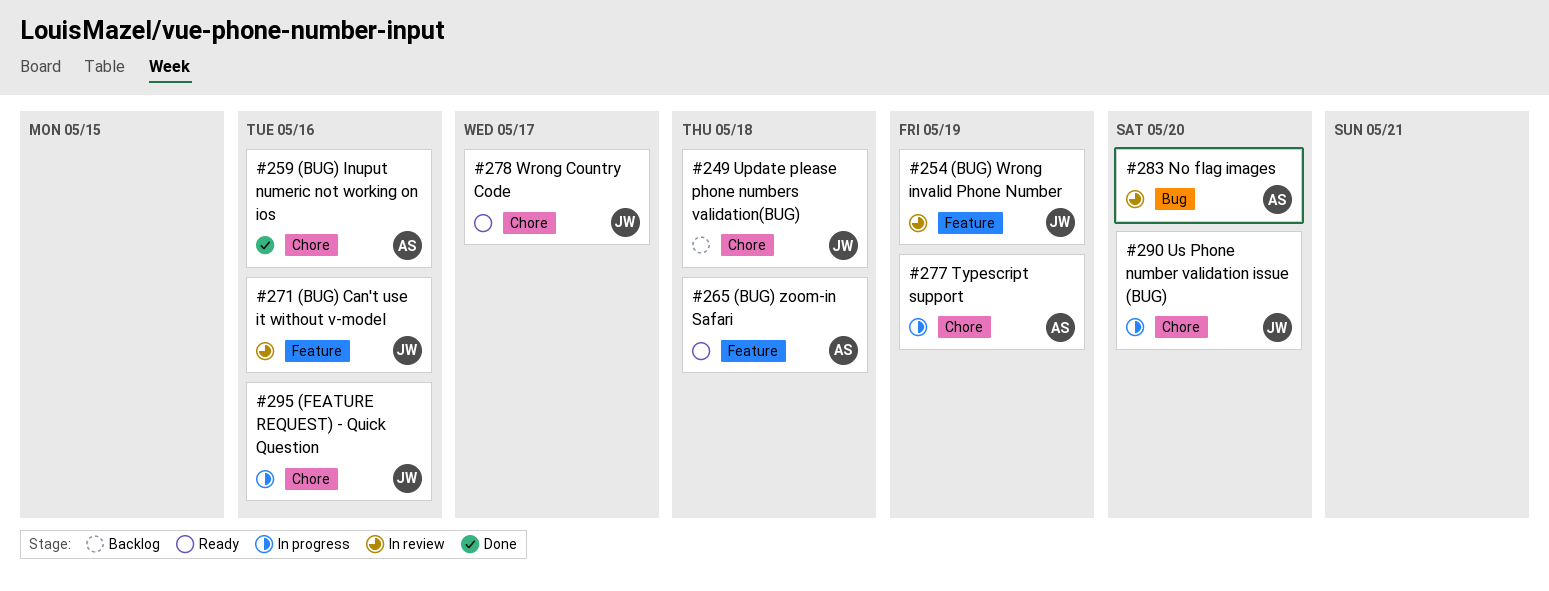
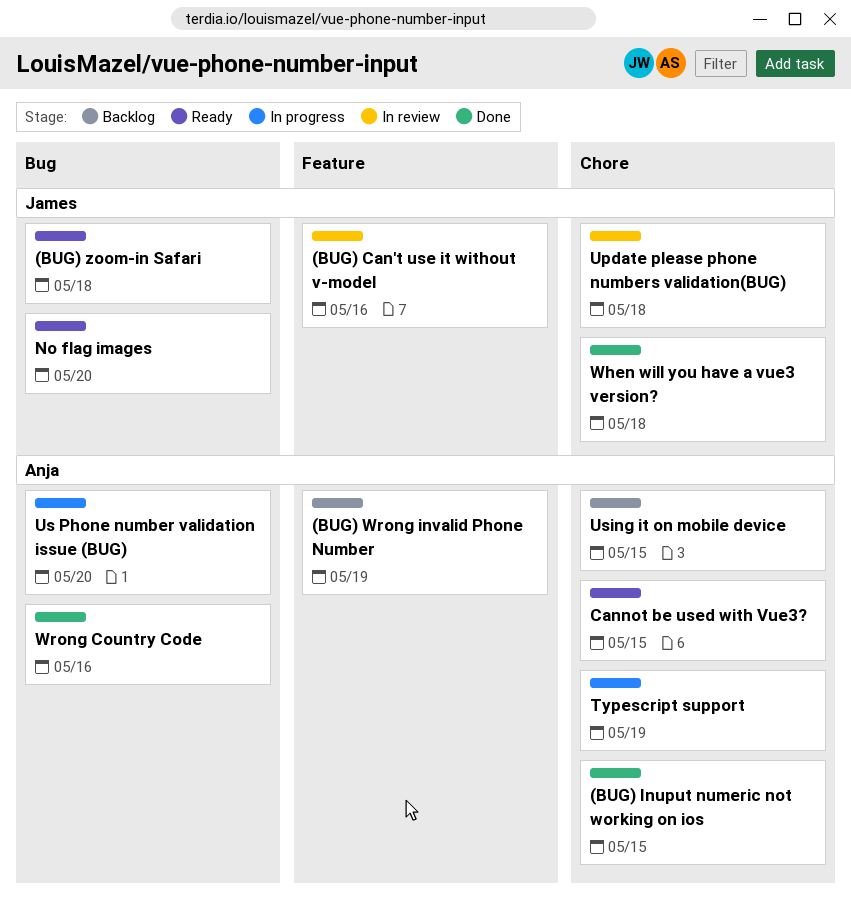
(BUG) Inuput numeric not working on ios, due: May 16 -> May 15
(BUG) Wrong invalid Phone Number, status: In review -> Backlog
(BUG) Wrong invalid Phone Number, owner: James -> Anja
(BUG) zoom-in Safari, owner: Anja -> James
(BUG) zoom-in Safari, label: Feature -> Bug
(FEATURE REQUEST) - Quick Question: present -> none
Cannot be used with Vue3?: none -> present
No flag images, status: In review -> Ready
No flag images, owner: Anja -> James
Update please phone numbers validation(BUG), status: Backlog -> In review
Us Phone number validation issue (BUG), owner: James -> Anja
Us Phone number validation issue (BUG), label: Chore -> Bug
Using it on mobile device: none -> present
When will you have a vue3 version?: none -> present
Wrong Country Code, status: Ready -> Done
Wrong Country Code, owner: James -> Anja
Wrong Country Code, label: Chore -> Bug
Wrong Country Code, due: May 17 -> May 16

